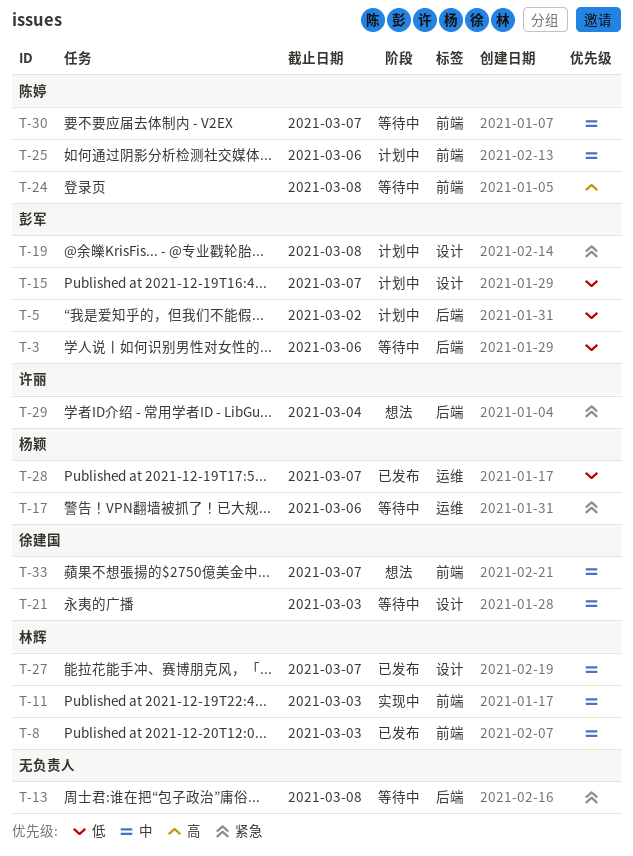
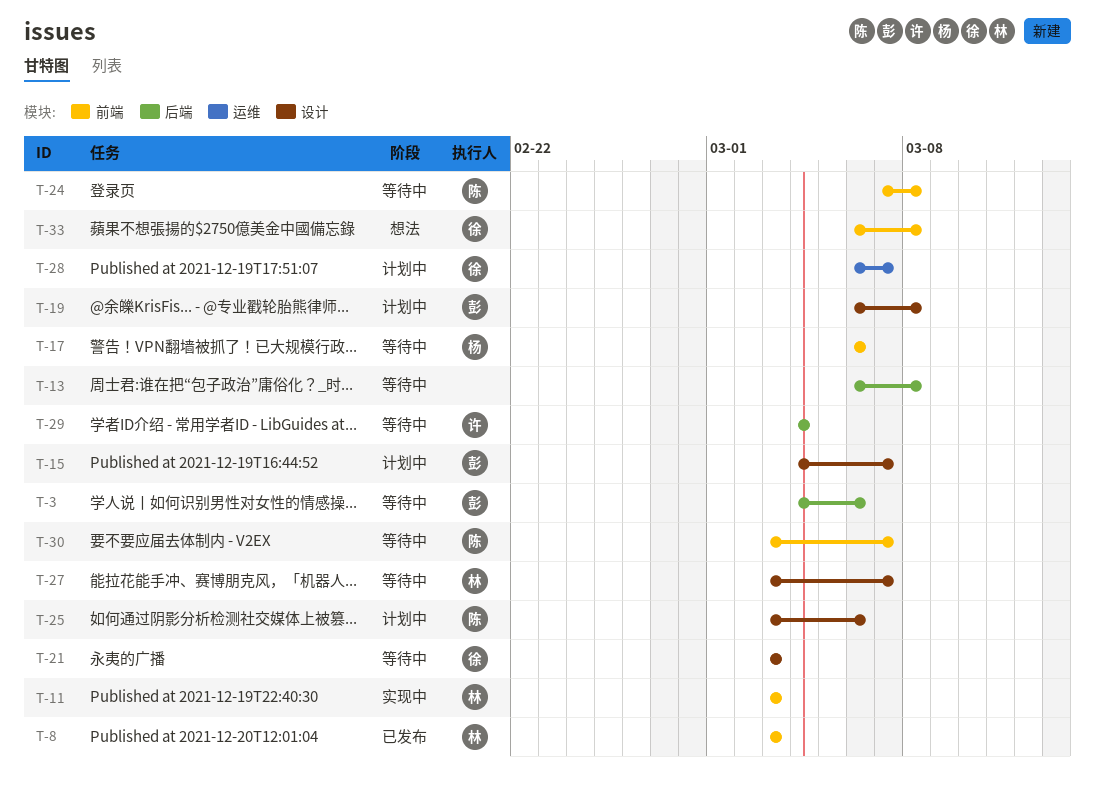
T-5: present -> none
T-17, label: 运维 -> 前端
T-25, label: 前端 -> 设计
T-27, status: 已发布 -> 等待中
T-28, status: 已发布 -> 计划中
T-28, owner: 杨颖 -> 徐建国
T-29, status: 想法 -> 等待中
T-33, due: Mar 7 -> Mar 8

